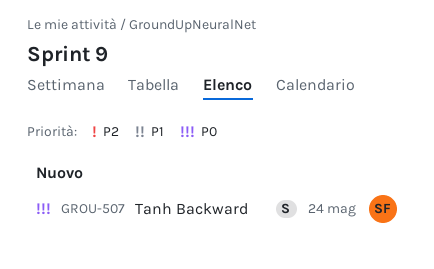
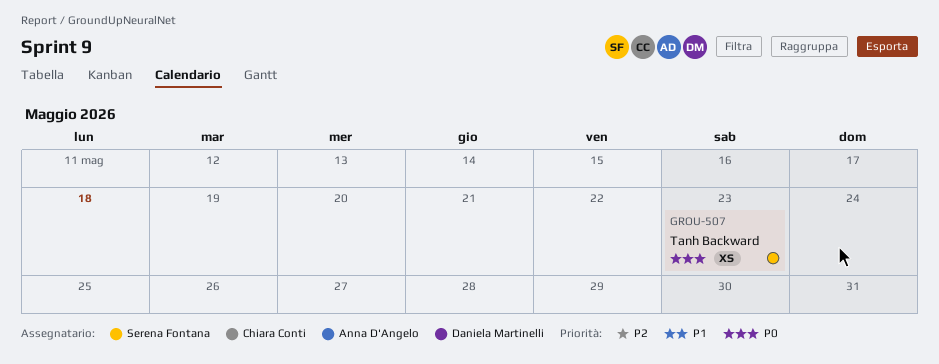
GROU-507, estimate: S -> XS
GROU-507, due: May 24 -> May 23

